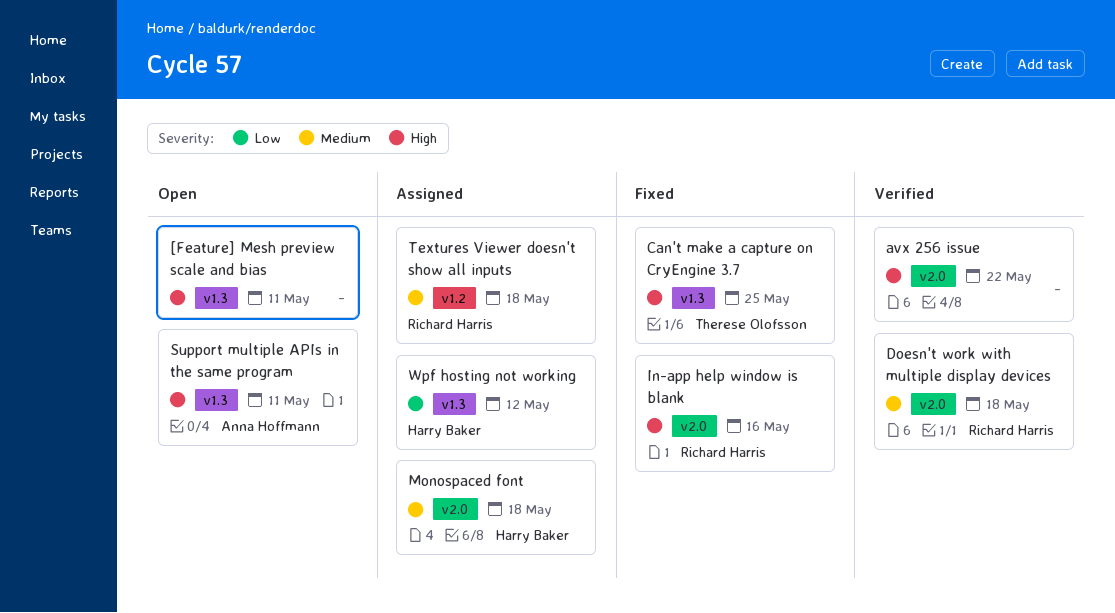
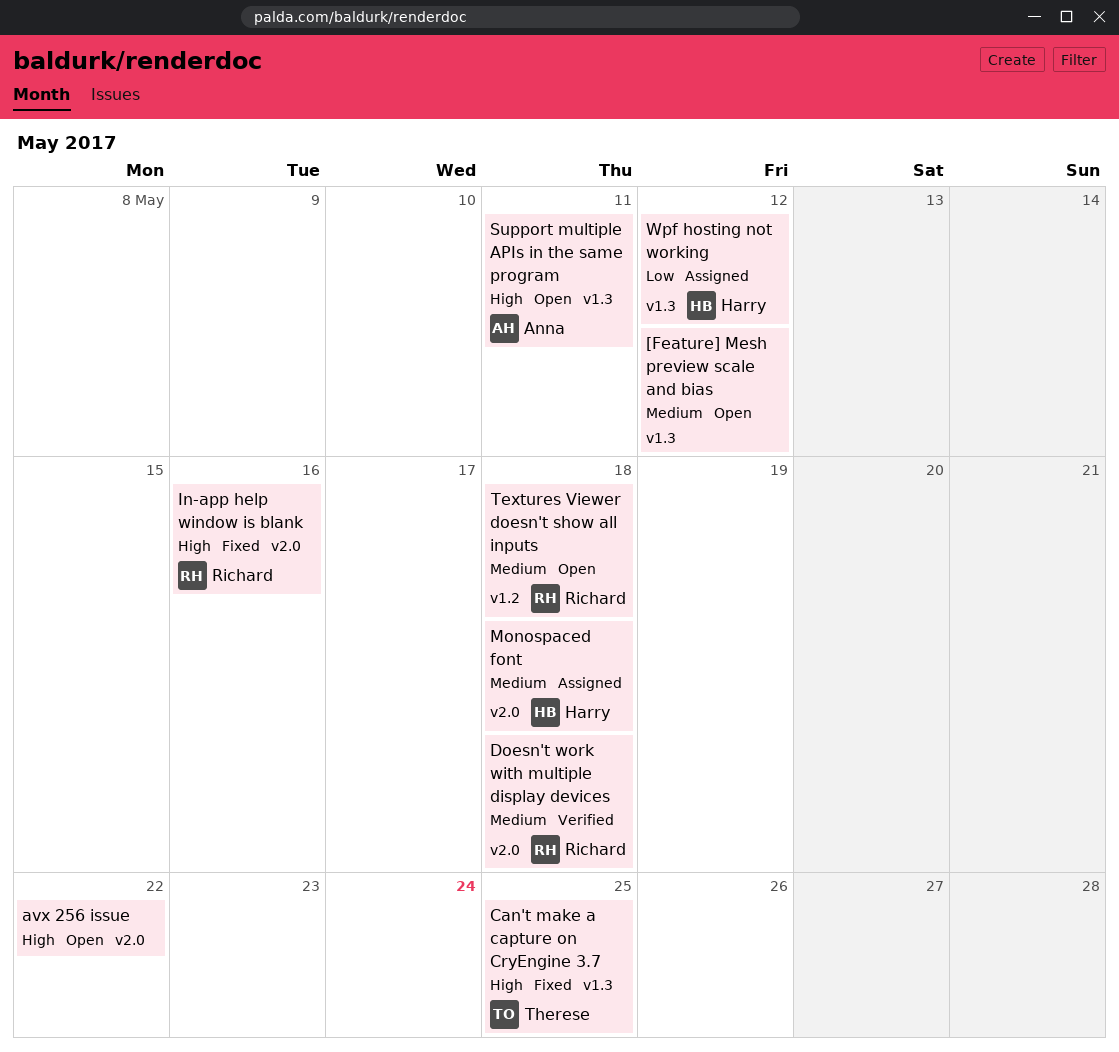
[Feature] Mesh preview scale and bias, priority: High -> Medium
[Feature] Mesh preview scale and bias, due: May 11 -> May 12
avx 256 issue, status: Verified -> Open
Textures Viewer doesn't show all inputs, status: Assigned -> Open

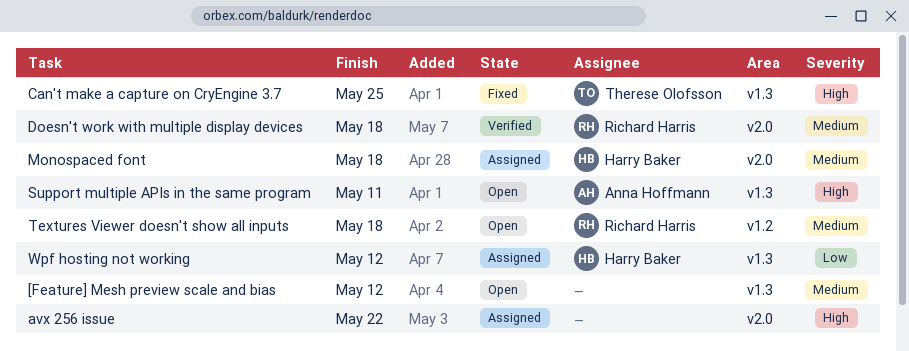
avx 256 issue, status: Open -> Assigned
In-app help window is blank: present -> none

